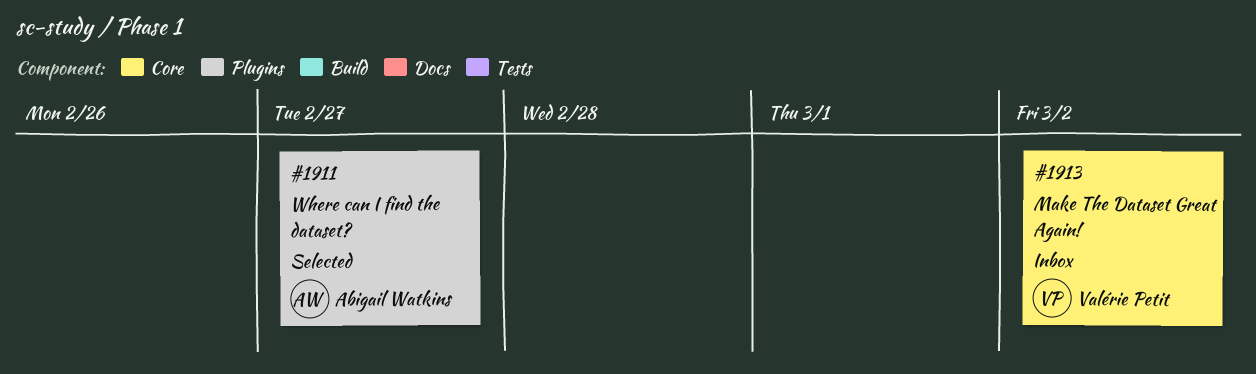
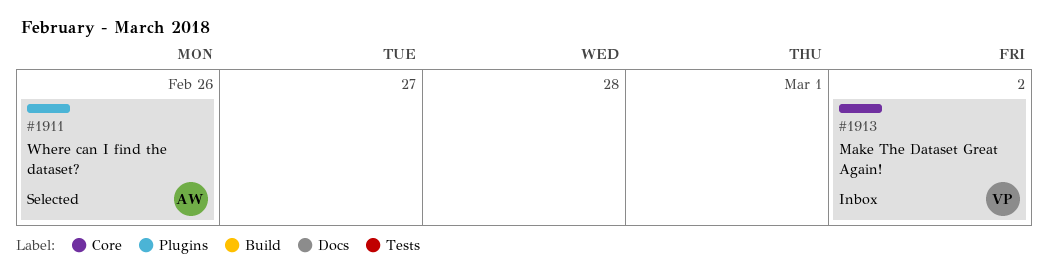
#1911, due: Feb 27 -> Feb 26

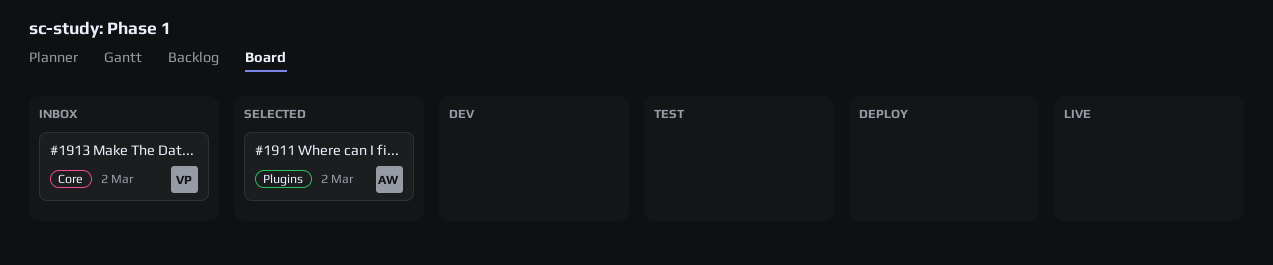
#1911, due: Feb 26 -> Mar 2

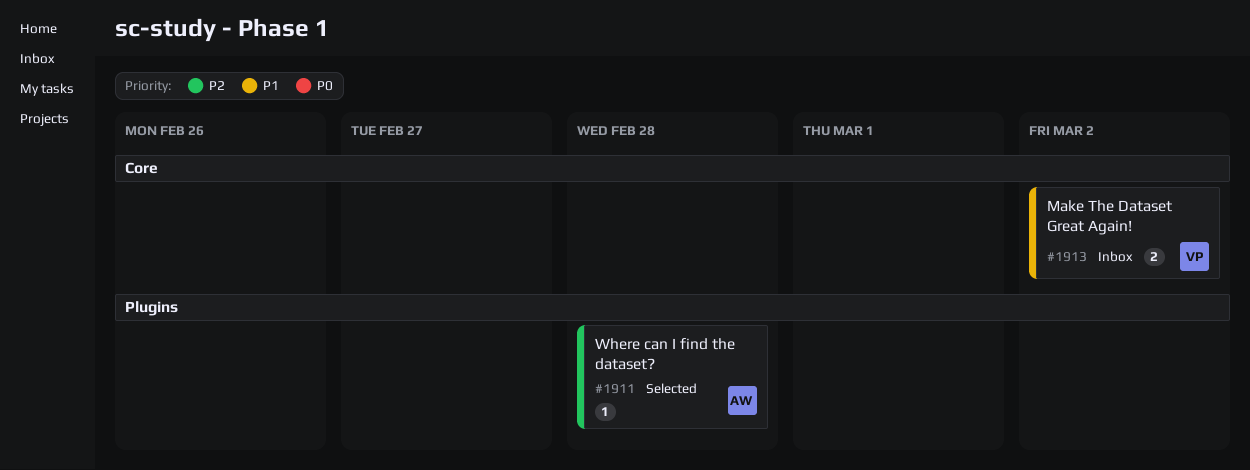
#1911, due: Mar 2 -> Feb 28

